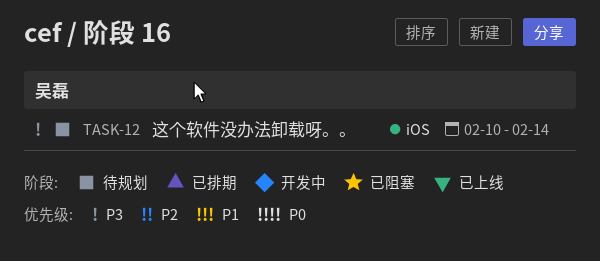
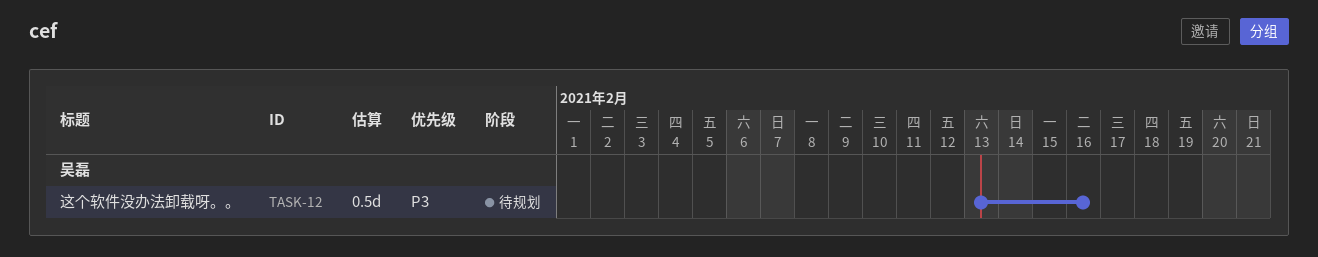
TASK-12, start: Feb 10 -> Feb 13
TASK-12, due: Feb 14 -> Feb 16

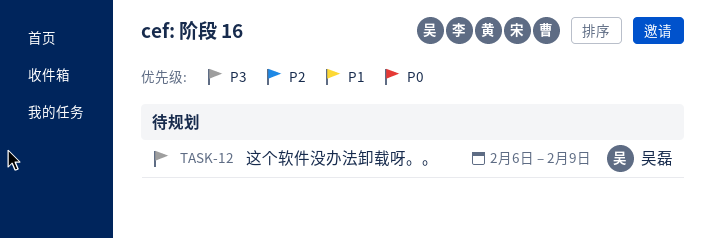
TASK-12, start: Feb 13 -> Feb 6
TASK-12, due: Feb 16 -> Feb 9

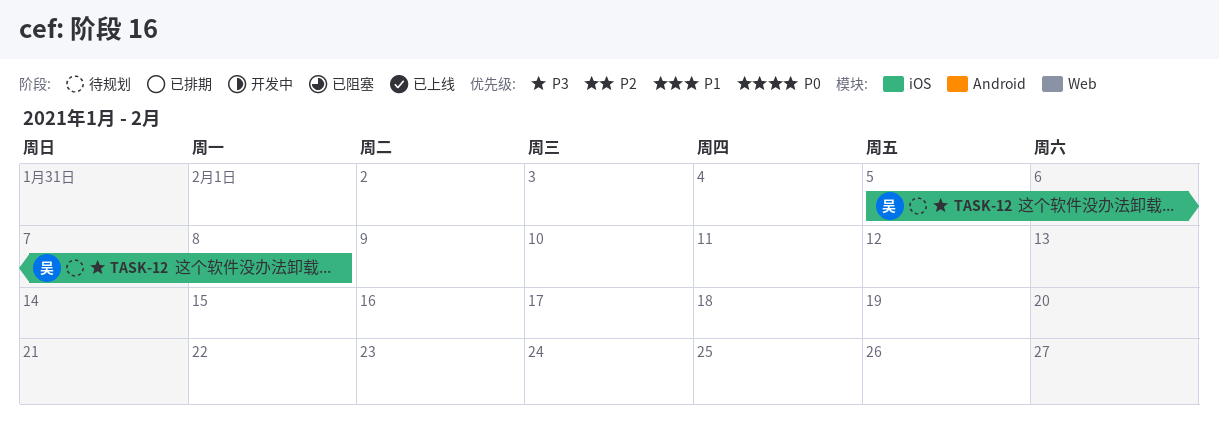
TASK-12, start: Feb 6 -> Feb 5
TASK-12, due: Feb 9 -> Feb 8

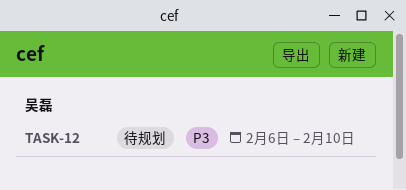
TASK-12, start: Feb 5 -> Feb 6
TASK-12, due: Feb 8 -> Feb 10

